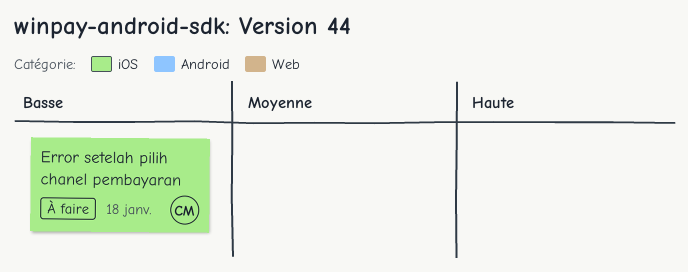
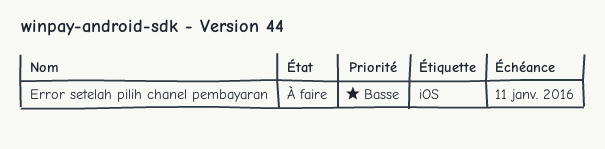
Error setelah pilih chanel pembayaran, due: Jan 18 -> Jan 11

